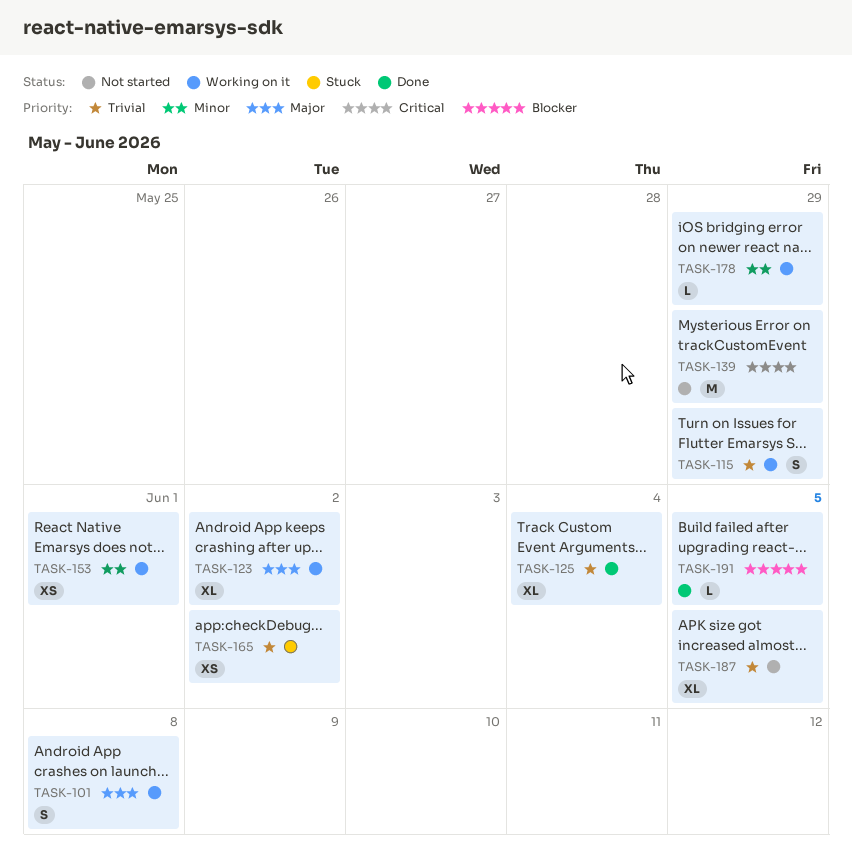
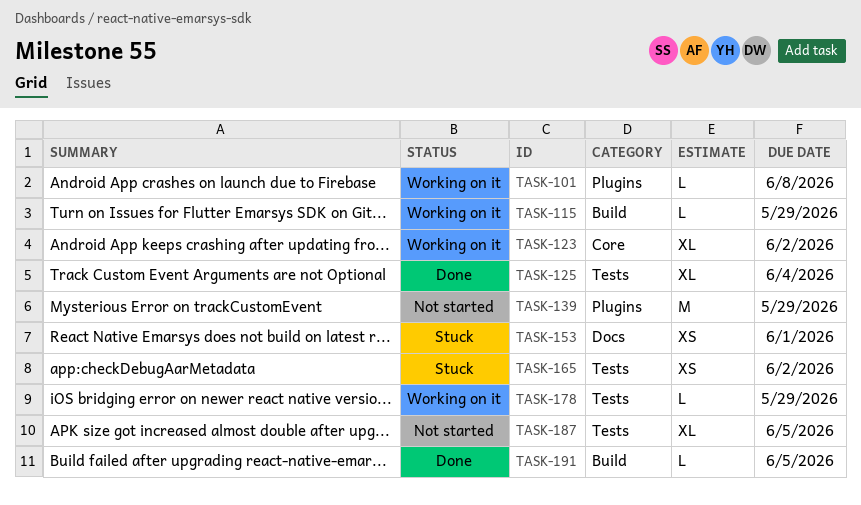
TASK-101, estimate: S -> L
TASK-115, estimate: S -> L
TASK-153, status: Working on it -> Stuck

